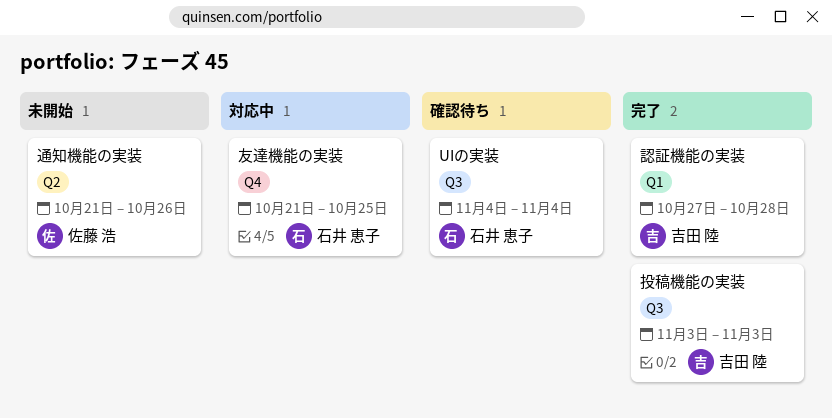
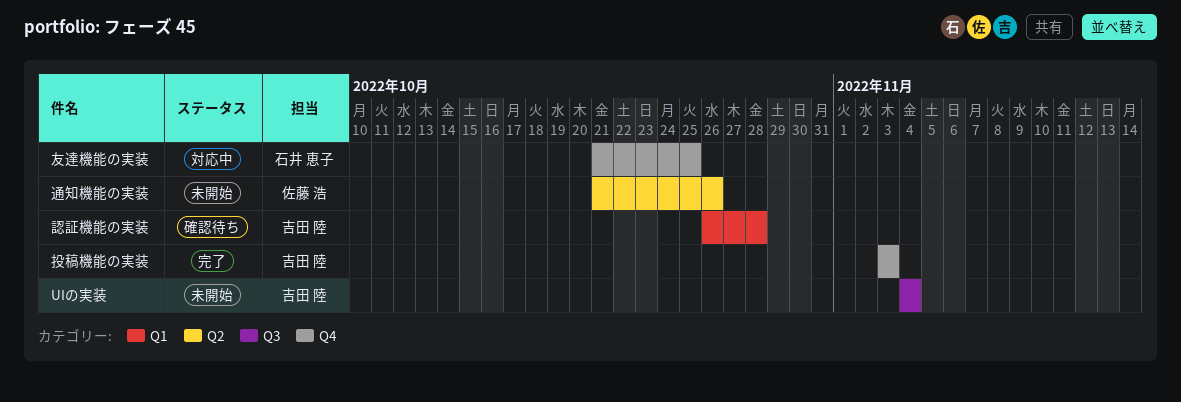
UIの実装, status: 確認待ち -> 未開始
UIの実装, owner: 石井 恵子 -> 吉田 陸
投稿機能の実装, label: Q3 -> Q4
認証機能の実装, status: 完了 -> 確認待ち
認証機能の実装, start: Oct 27 -> Oct 26

